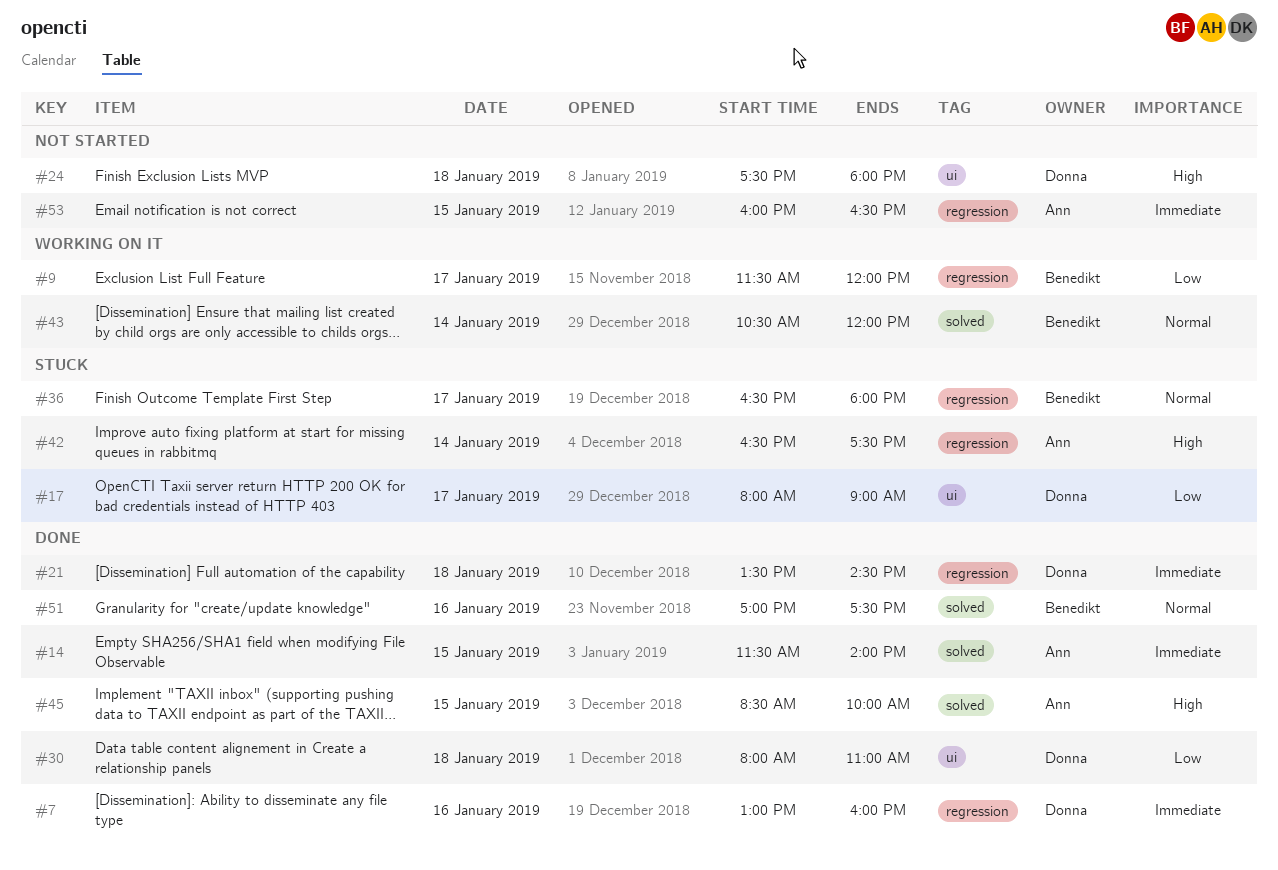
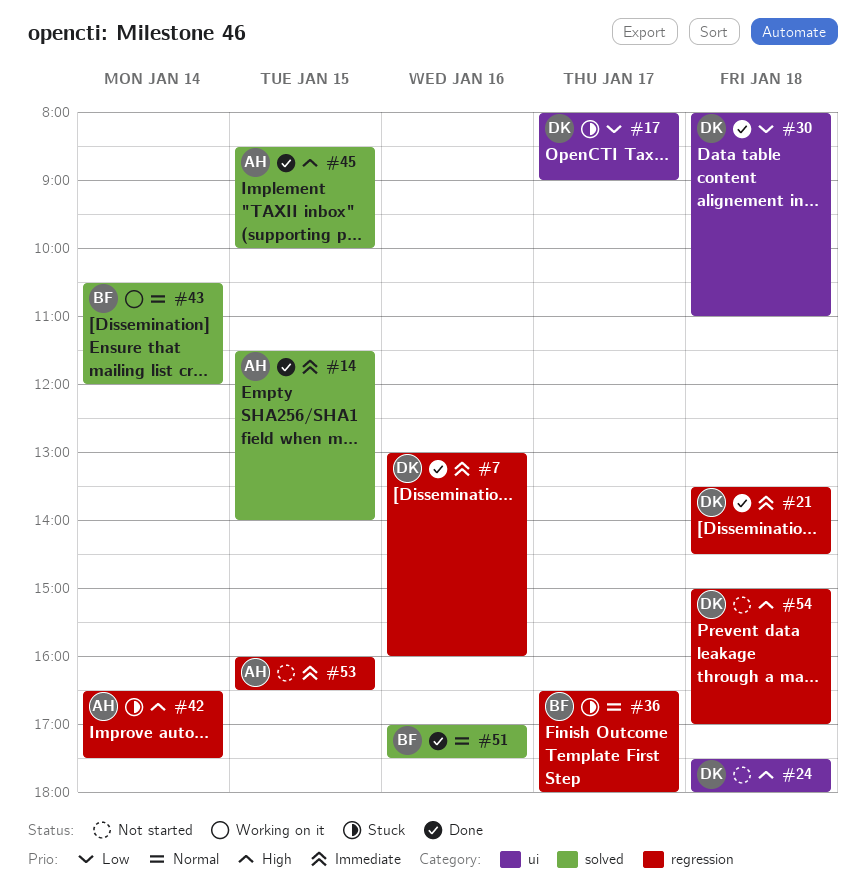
#9: present -> none
#54: none -> present

